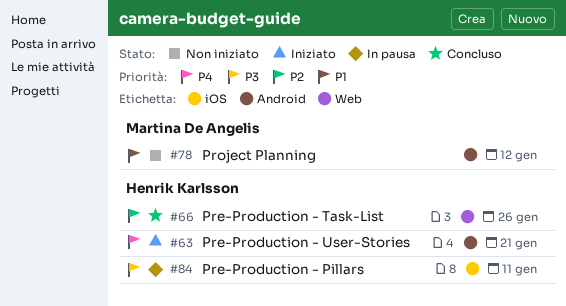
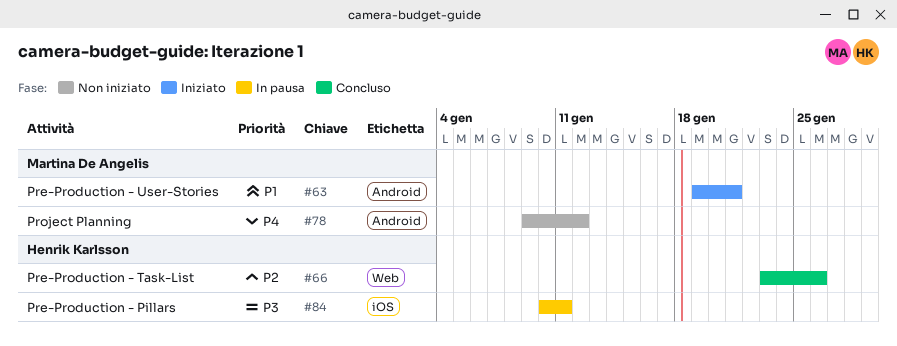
#63, owner: Henrik Karlsson -> Martina De Angelis
#63, priority: P4 -> P1
#78, priority: P1 -> P4

